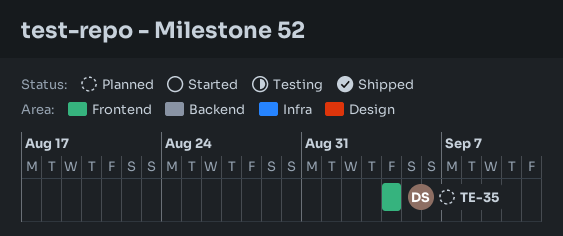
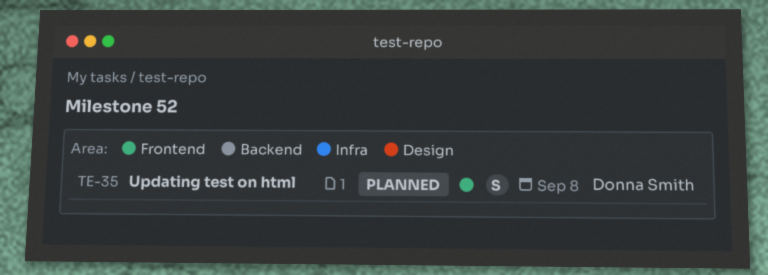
TE-35, due: Sep 4 -> Sep 8

